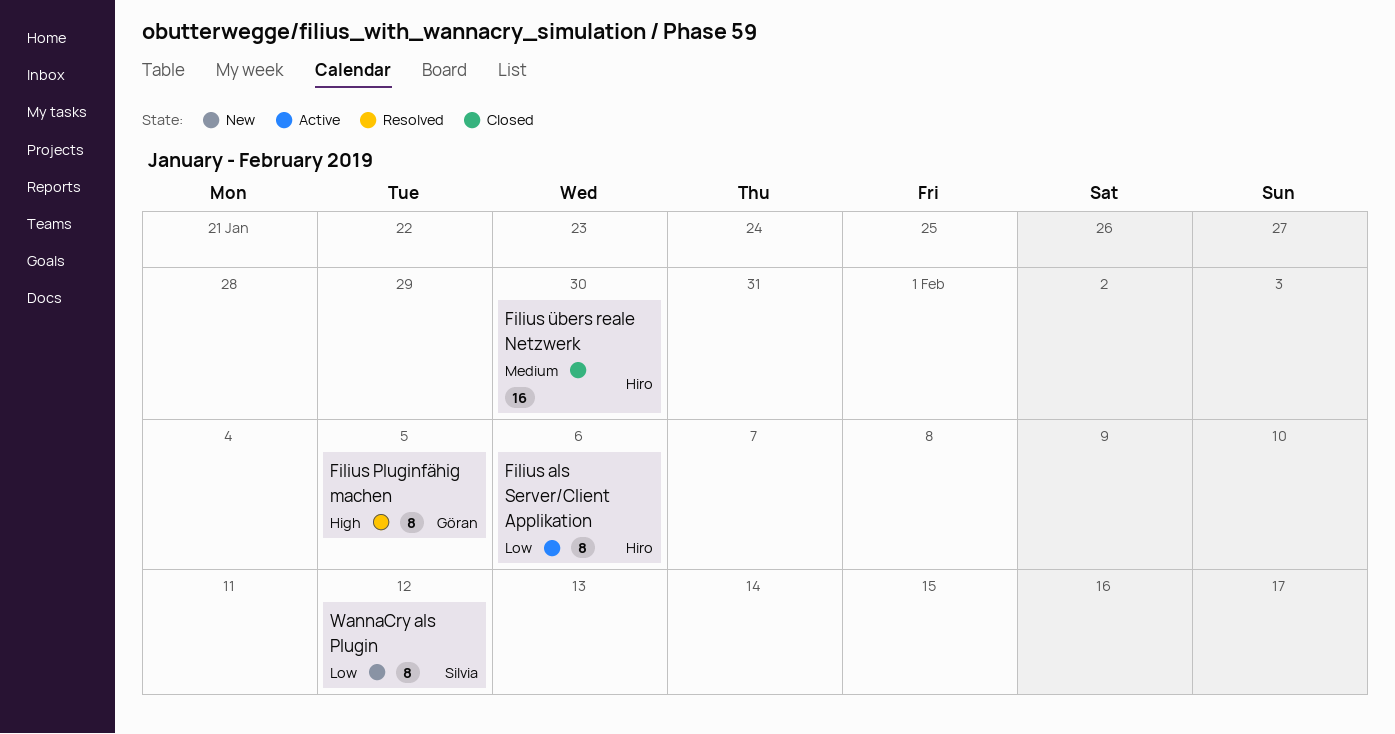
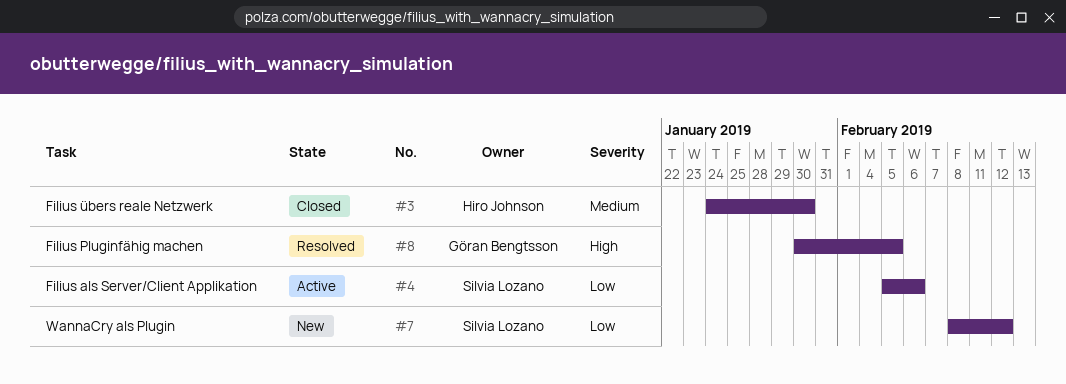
Filius als Server/Client Applikation, owner: Hiro Johnson -> Silvia Lozano

